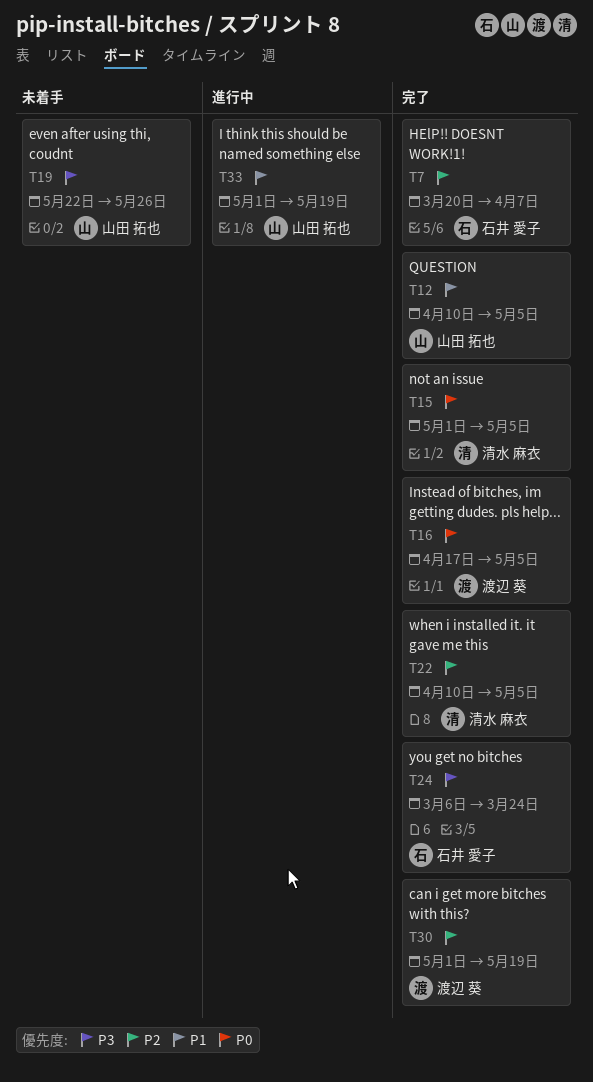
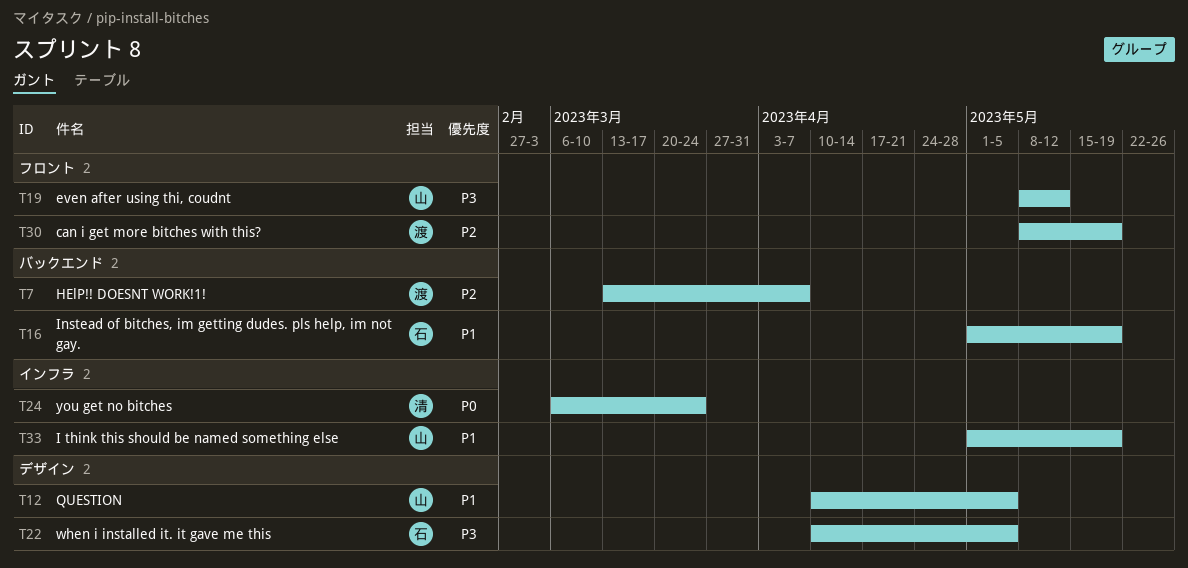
T7, owner: 石井 愛子 -> 渡辺 葵
T7, start: Mar 20 -> Mar 13
T15: present -> none
T16, owner: 渡辺 葵 -> 石井 愛子
T16, priority: P0 -> P1
T16, start: Apr 17 -> May 1
T16, due: May 5 -> May 19
T19, start: May 22 -> May 8
T19, due: May 26 -> May 12
T22, owner: 清水 麻衣 -> 石井 愛子
T22, priority: P2 -> P3
T24, owner: 石井 愛子 -> 清水 麻衣
T24, priority: P3 -> P0
T30, start: May 1 -> May 8

